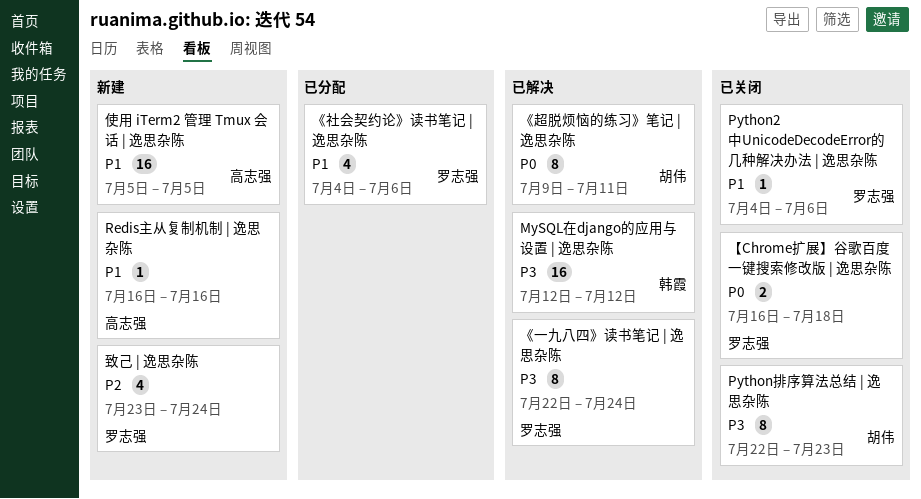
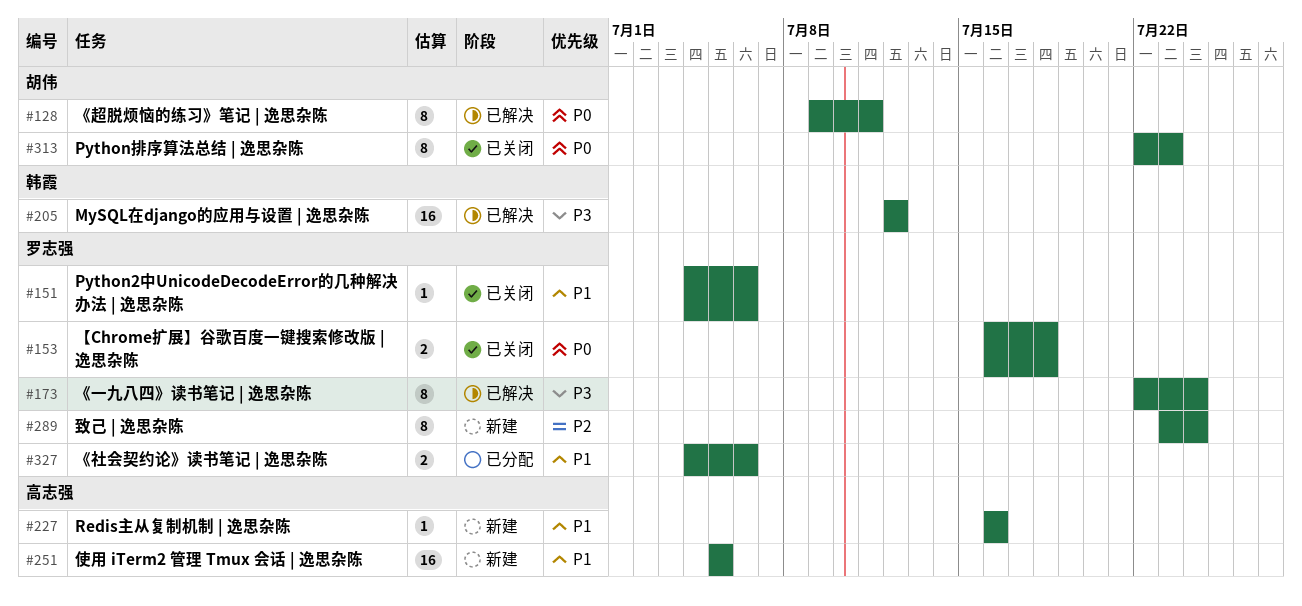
Python排序算法总结 | 逸思杂陈, priority: P3 -> P0
《社会契约论》读书笔记 | 逸思杂陈, estimate: 4 -> 2
致己 | 逸思杂陈, estimate: 4 -> 8

